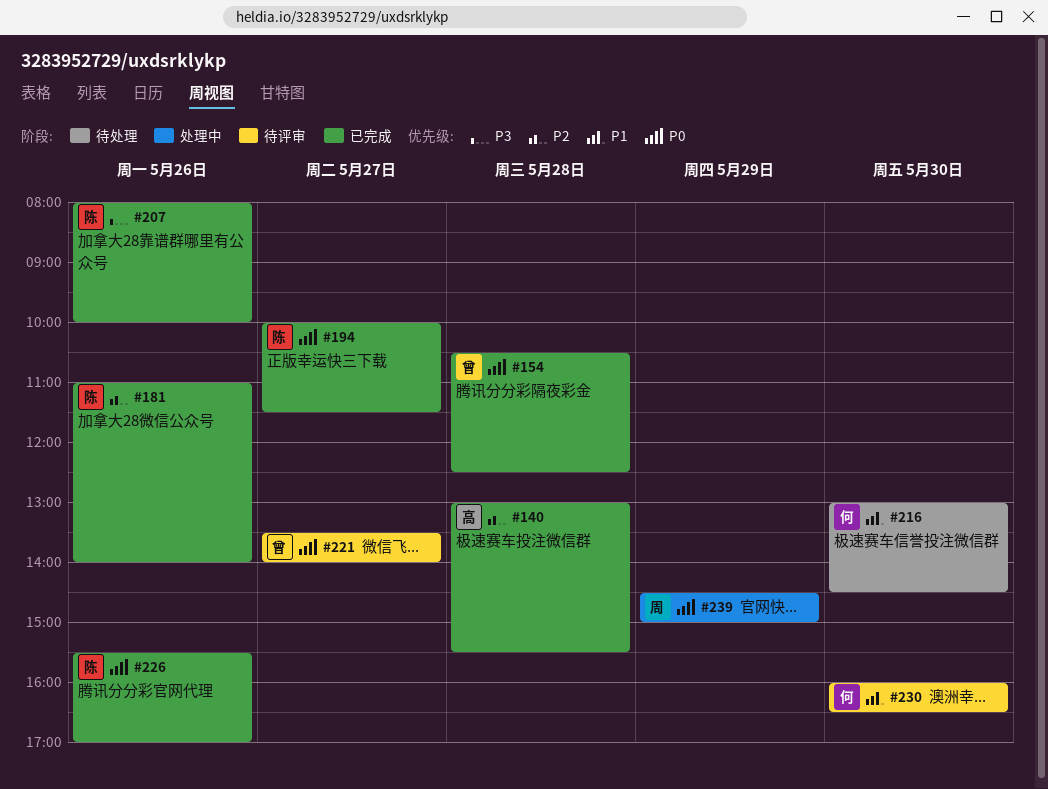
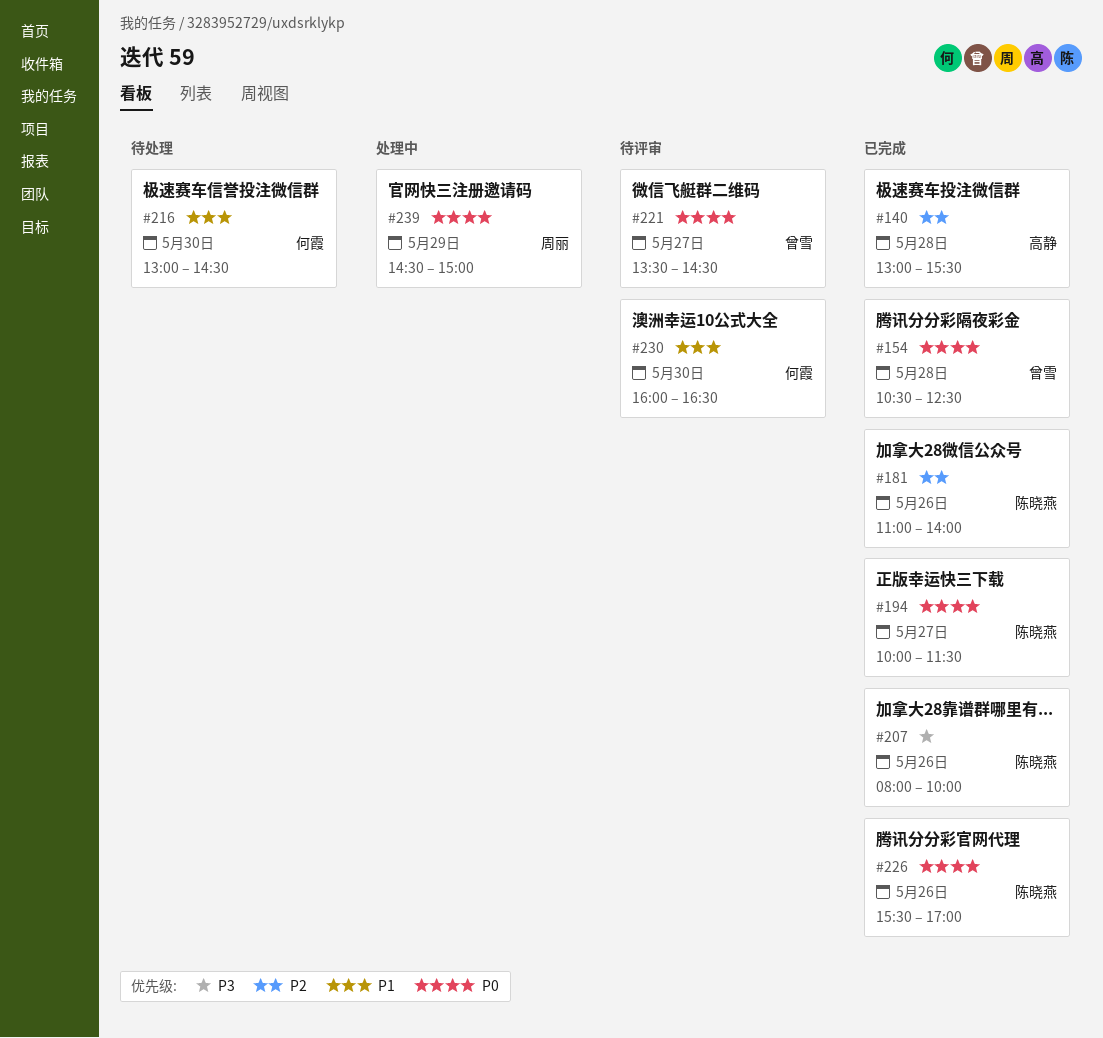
#221, ends: 14:00 -> 14:30

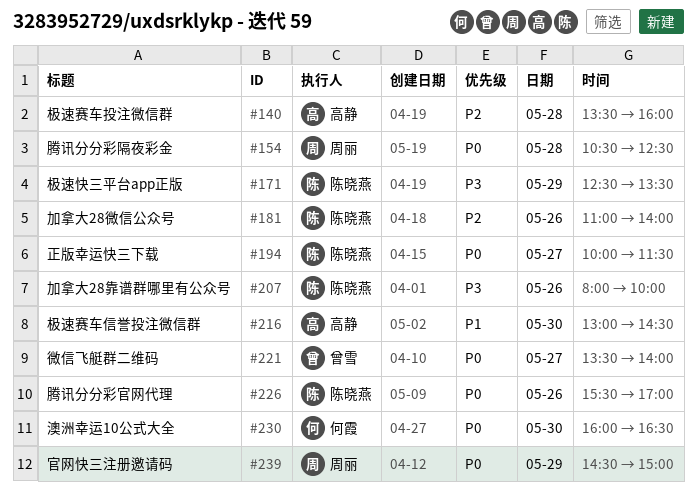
#140, begins: 13:00 -> 13:30
#140, ends: 15:30 -> 16:00
#154, owner: 曾雪 -> 周丽
#171: none -> present
#216, owner: 何霞 -> 高静
#221, ends: 14:30 -> 14:00
#230, priority: P1 -> P0

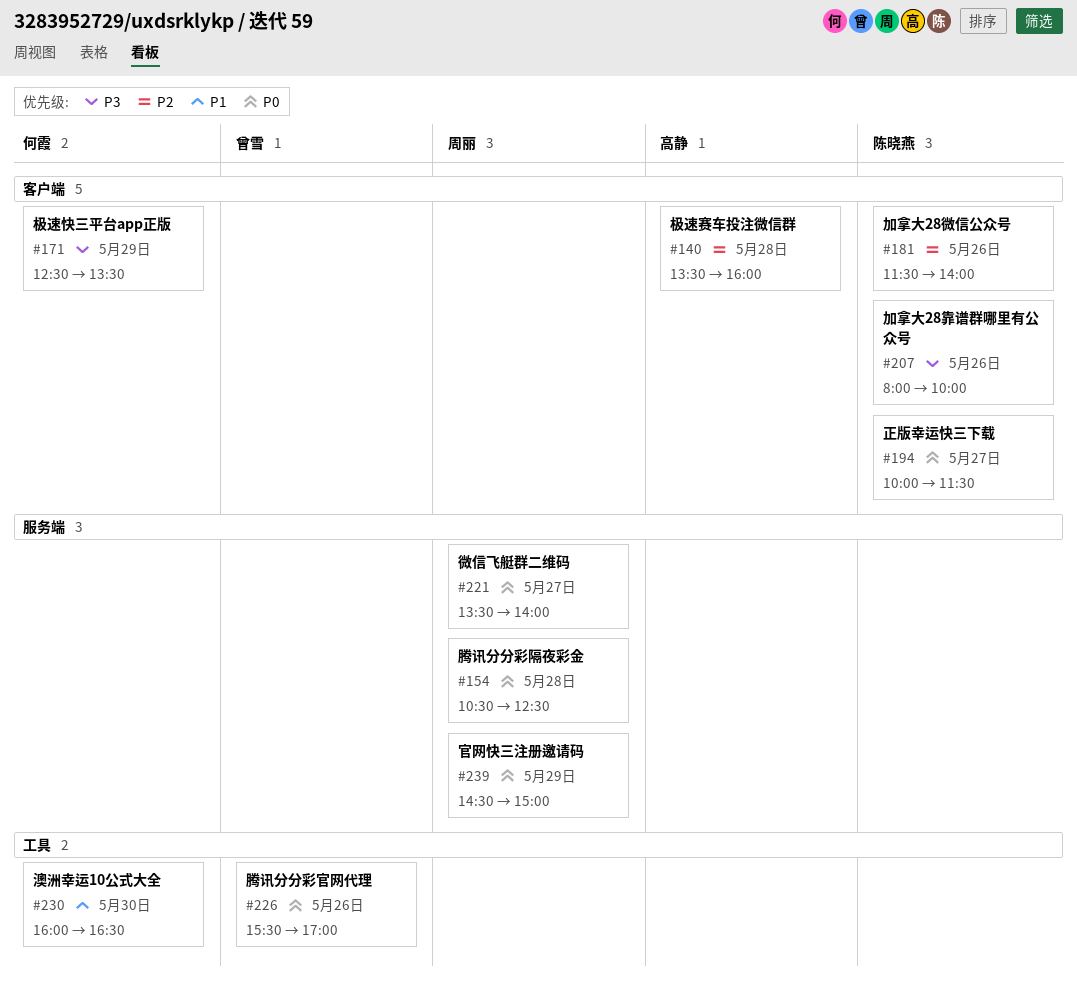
#171, owner: 陈晓燕 -> 何霞
#181, begins: 11:00 -> 11:30
#216: present -> none
#221, owner: 曾雪 -> 周丽
#226, owner: 陈晓燕 -> 曾雪
#230, priority: P0 -> P1

